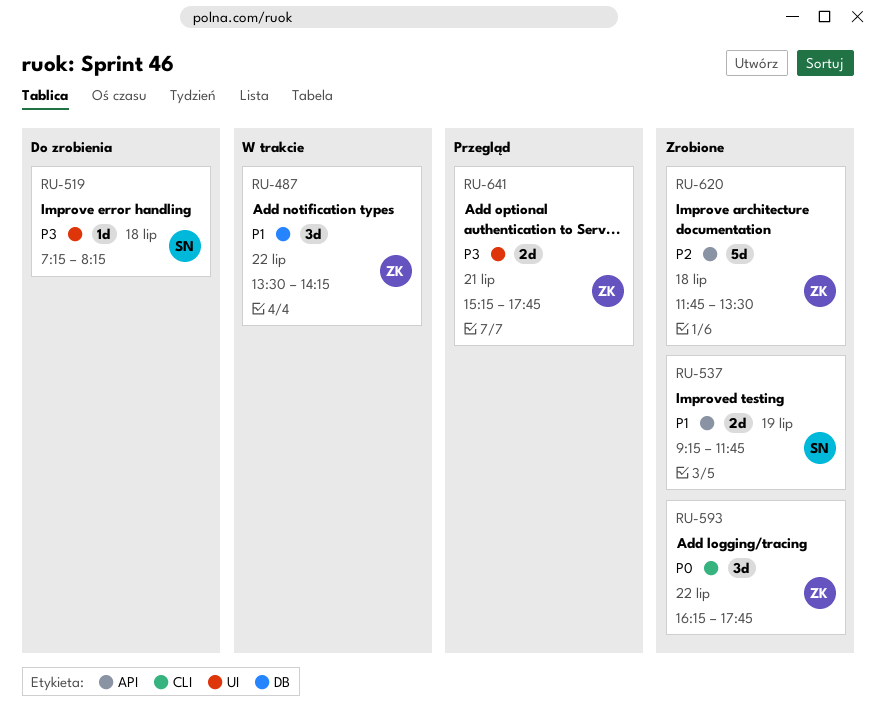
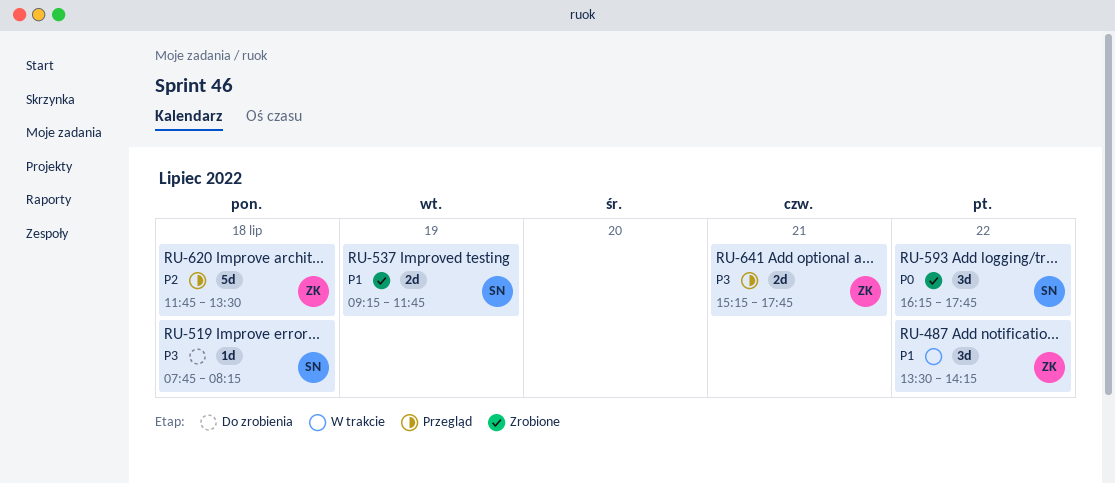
RU-519, begins: 07:15 -> 07:45
RU-593, owner: ZK -> SN
RU-620, status: Zrobione -> Przegląd

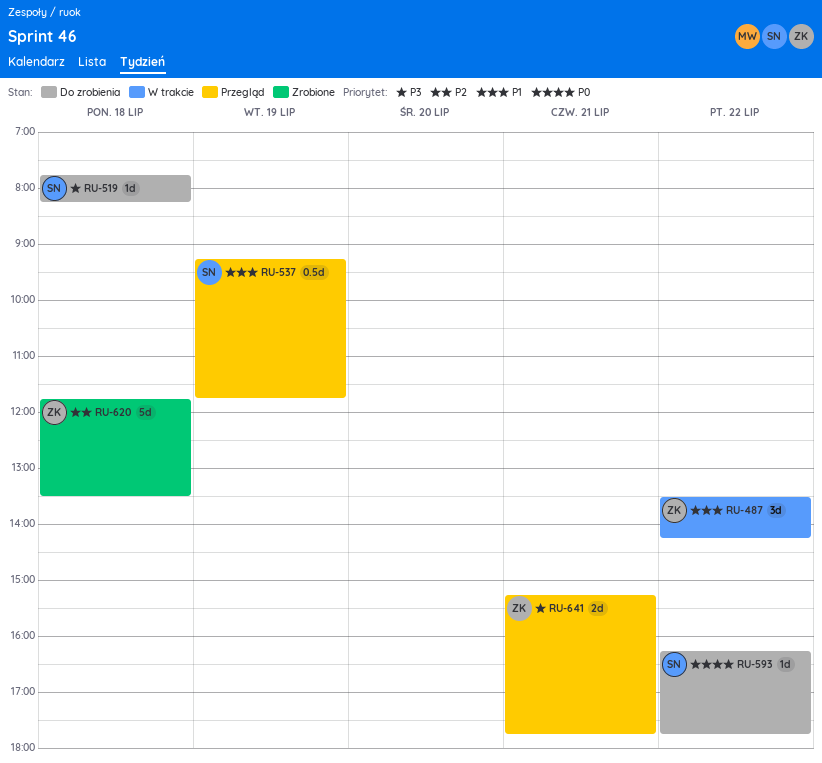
RU-537, status: Zrobione -> Przegląd
RU-537, estimate: 2d -> 0.5d
RU-593, status: Zrobione -> Do zrobienia
RU-593, estimate: 3d -> 1d
RU-620, status: Przegląd -> Zrobione

